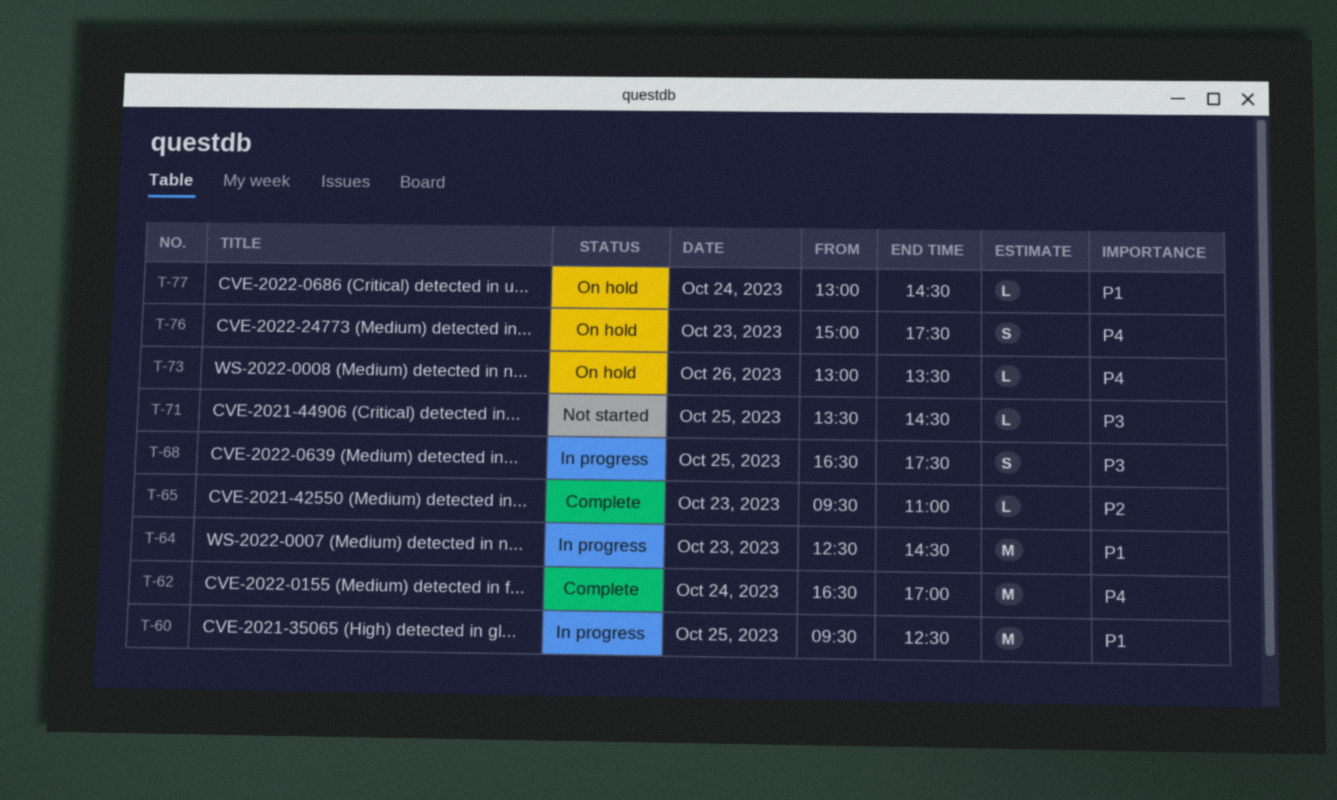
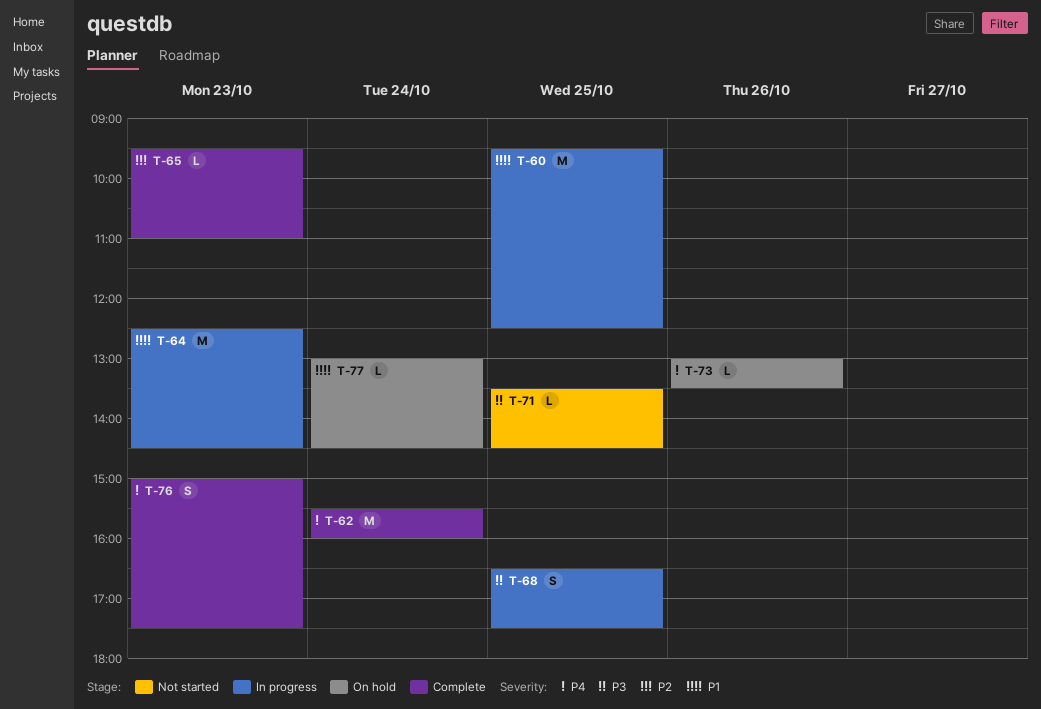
T-62, begins: 16:30 -> 15:30
T-62, ends: 17:00 -> 16:00
T-76, status: On hold -> Complete

